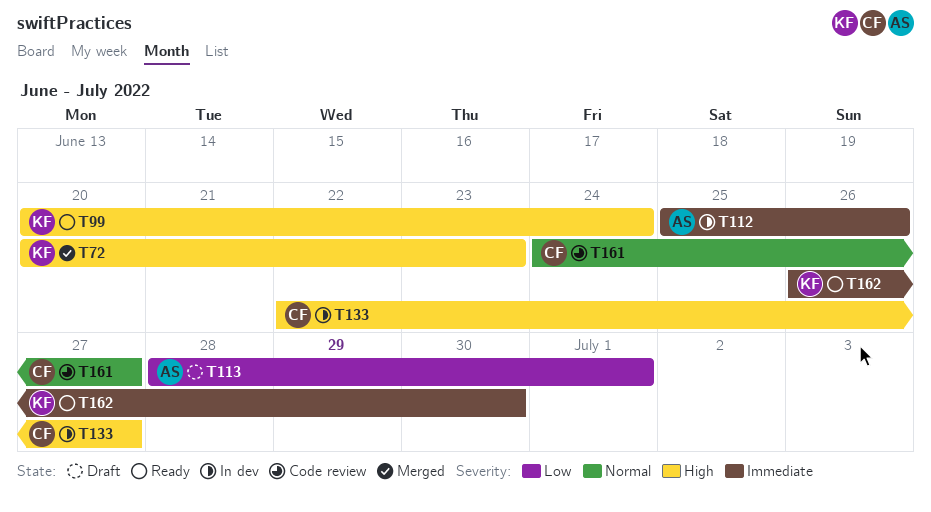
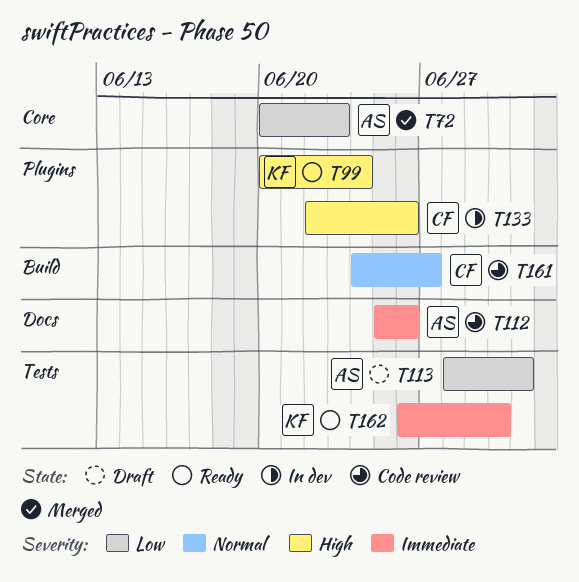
T72, owner: KF -> AS
T72, priority: High -> Low
T112, status: In dev -> Code review
T133, due: Jun 27 -> Jun 26

